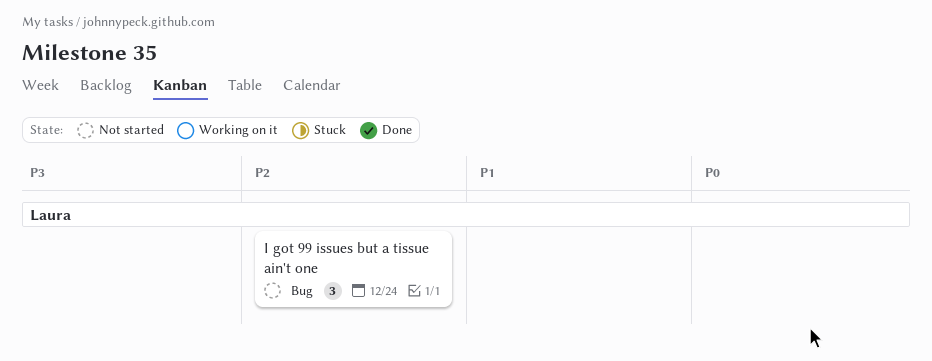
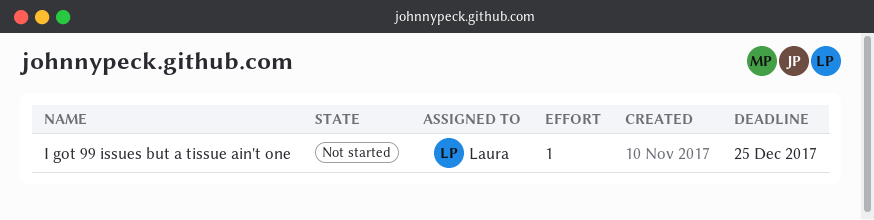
I got 99 issues but a tissue ain't one, estimate: 3 -> 1
I got 99 issues but a tissue ain't one, due: Dec 24 -> Dec 25

